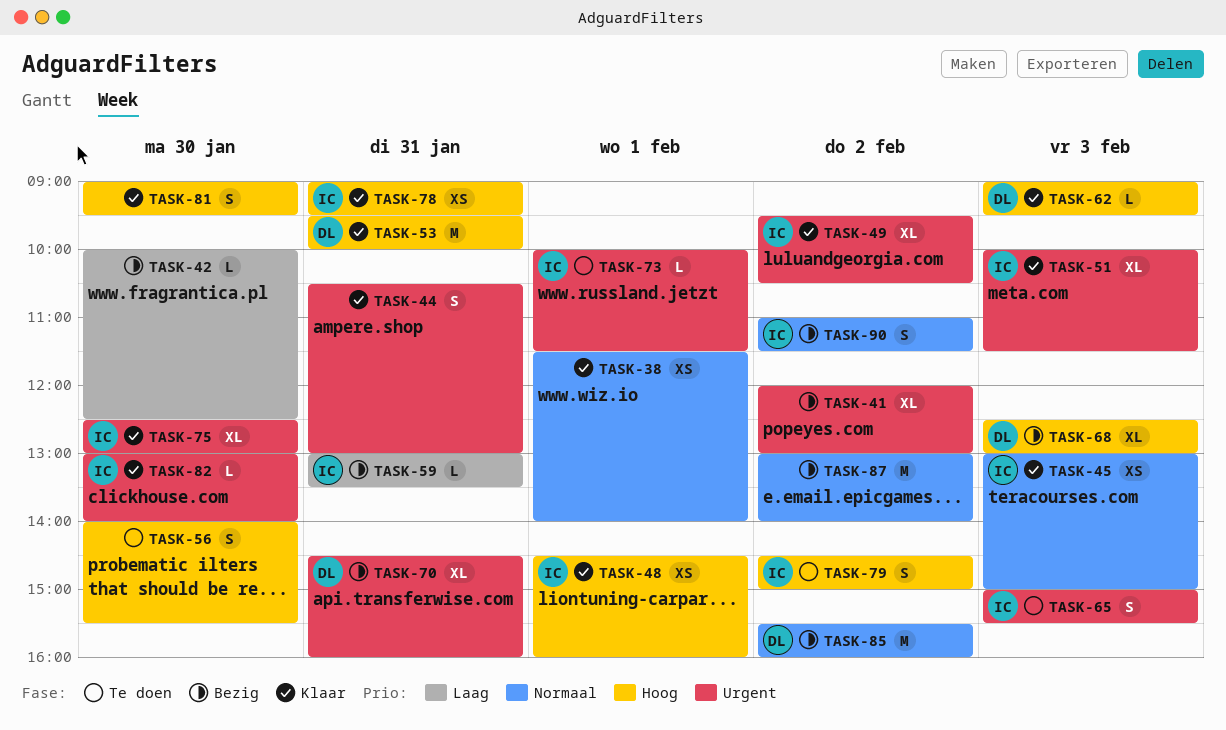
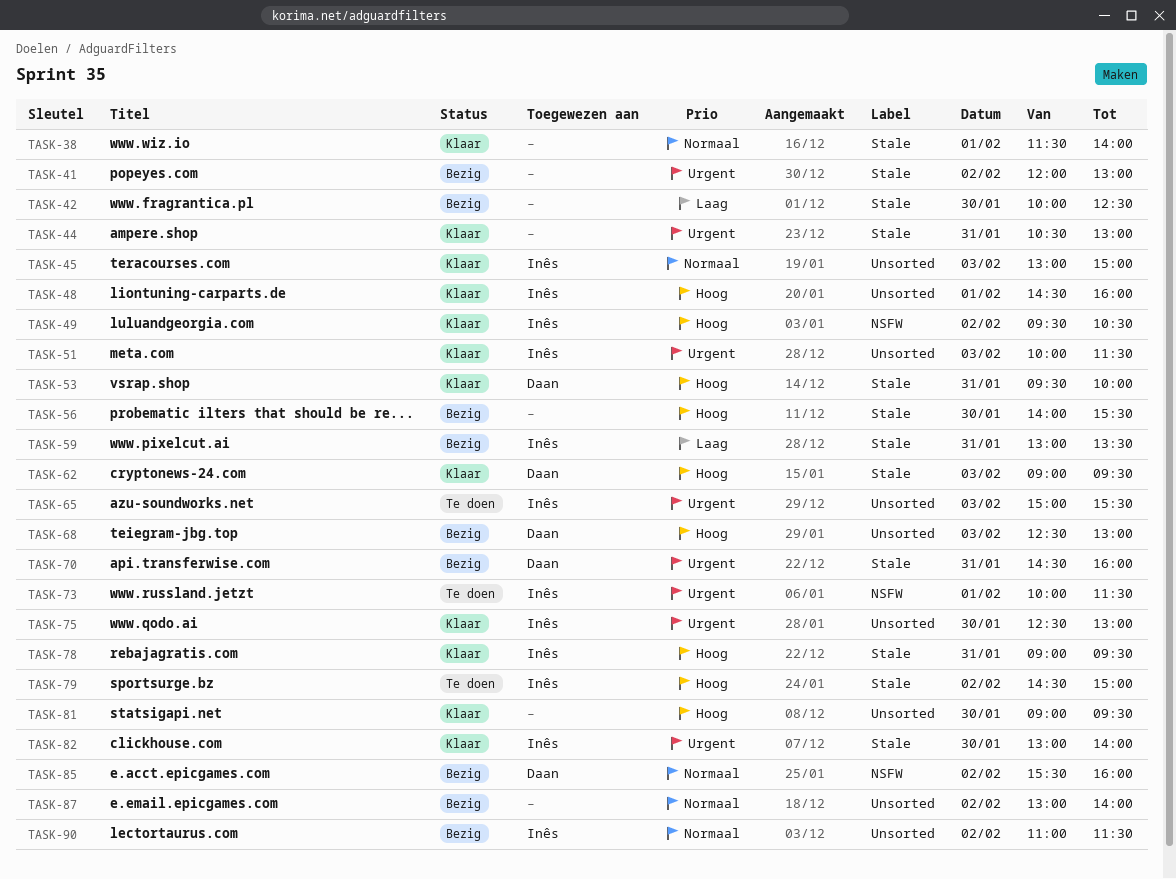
TASK-49, priority: Urgent -> Hoog
TASK-56, status: Te doen -> Bezig

